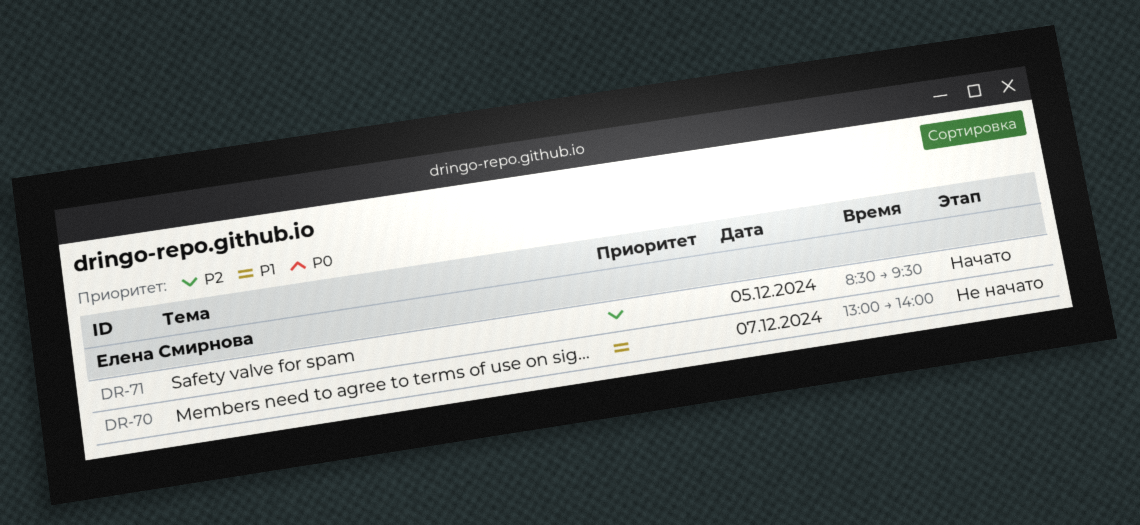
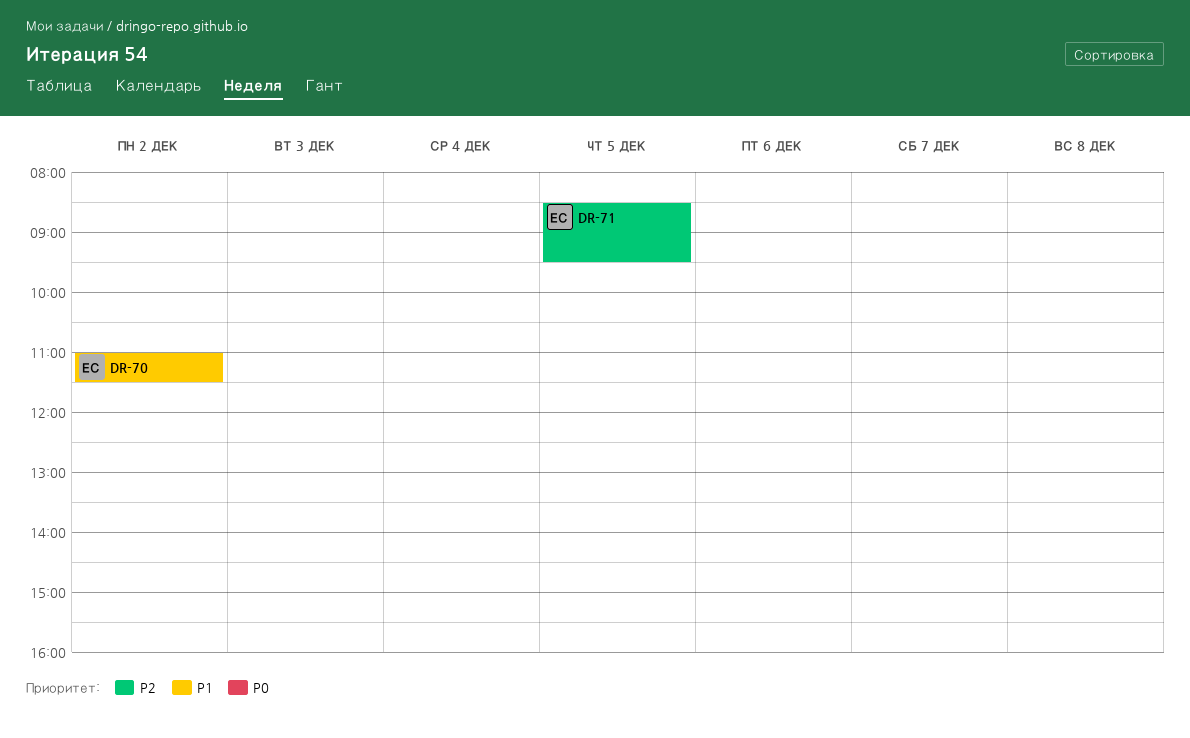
DR-70, day: Dec 7 -> Dec 2
DR-70, begins: 13:00 -> 11:00
DR-70, ends: 14:00 -> 11:30

